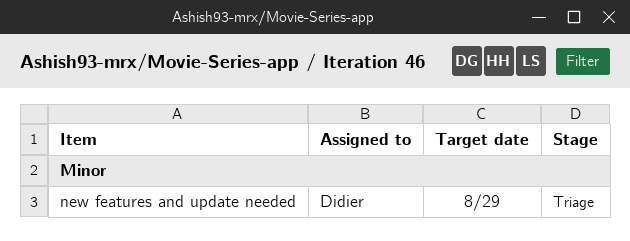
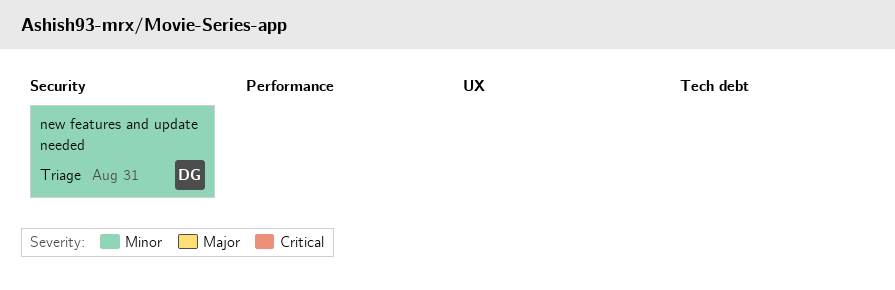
new features and update needed, due: Aug 29 -> Aug 31

